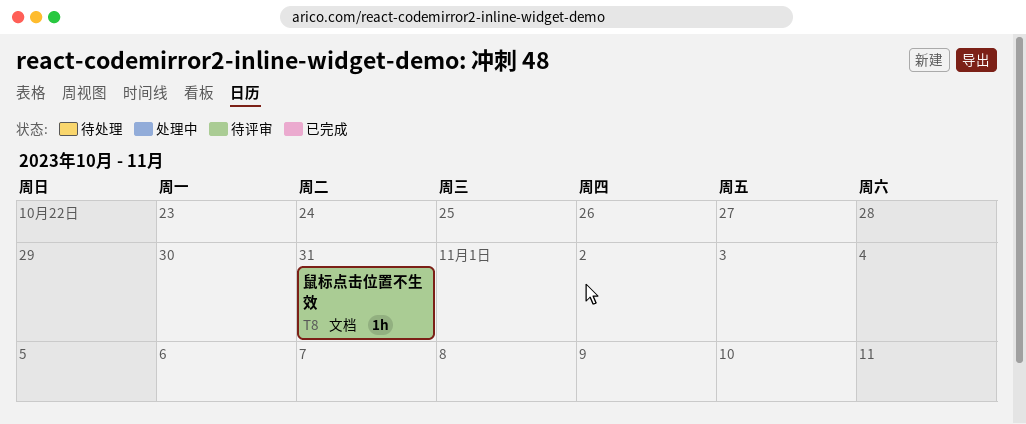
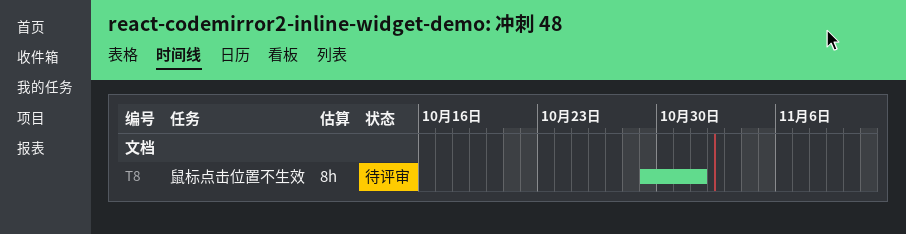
T8, estimate: 1h -> 8h
T8, due: Oct 31 -> Nov 1

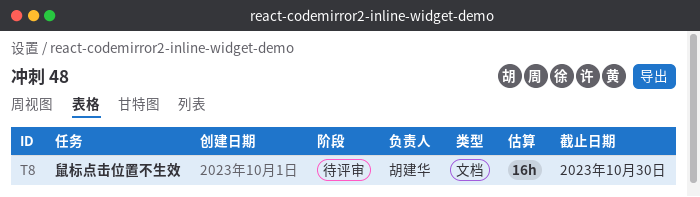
T8, estimate: 8h -> 16h
T8, due: Nov 1 -> Oct 30

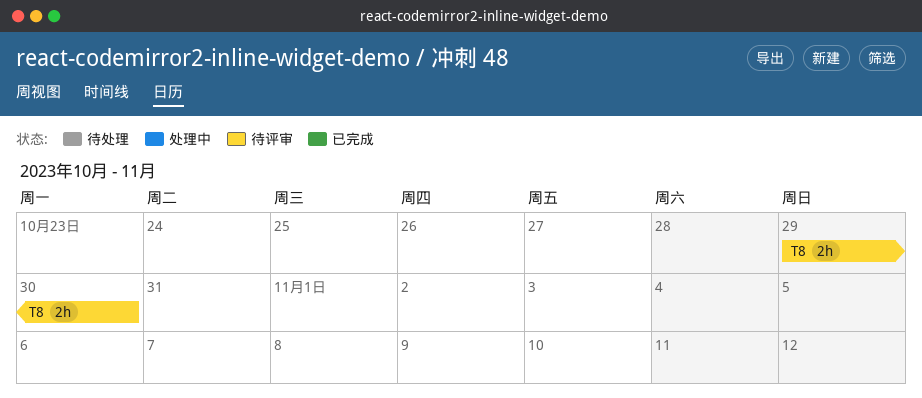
T8, estimate: 16h -> 2h

